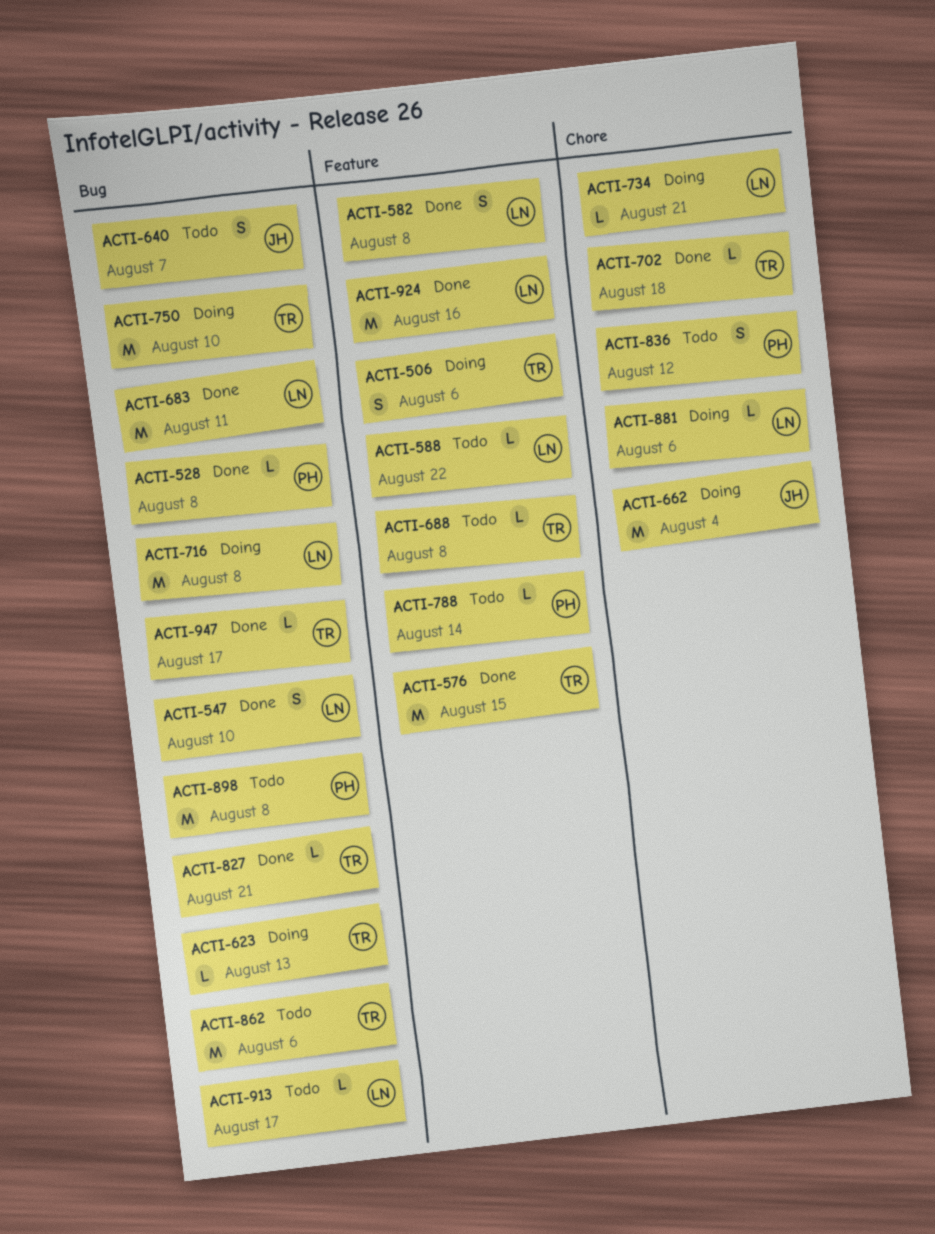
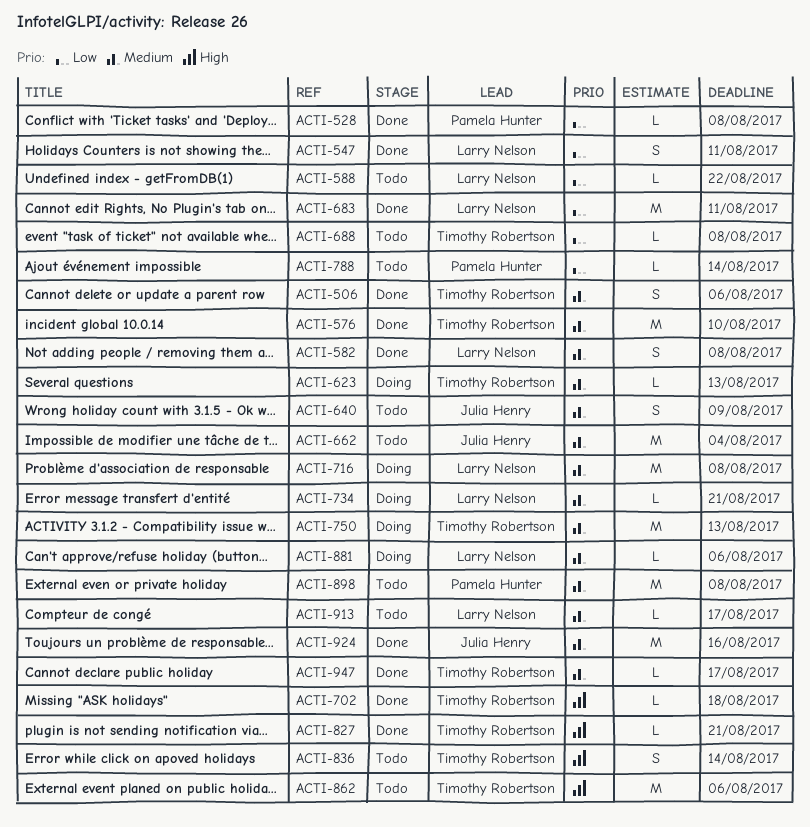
ACTI-506, status: Doing -> Done
ACTI-547, due: Aug 10 -> Aug 11
ACTI-576, due: Aug 15 -> Aug 10
ACTI-640, due: Aug 7 -> Aug 9
ACTI-662, status: Doing -> Todo
ACTI-750, due: Aug 10 -> Aug 13
ACTI-836, owner: Pamela Hunter -> Timothy Robertson
ACTI-836, due: Aug 12 -> Aug 14
ACTI-924, owner: Larry Nelson -> Julia Henry

